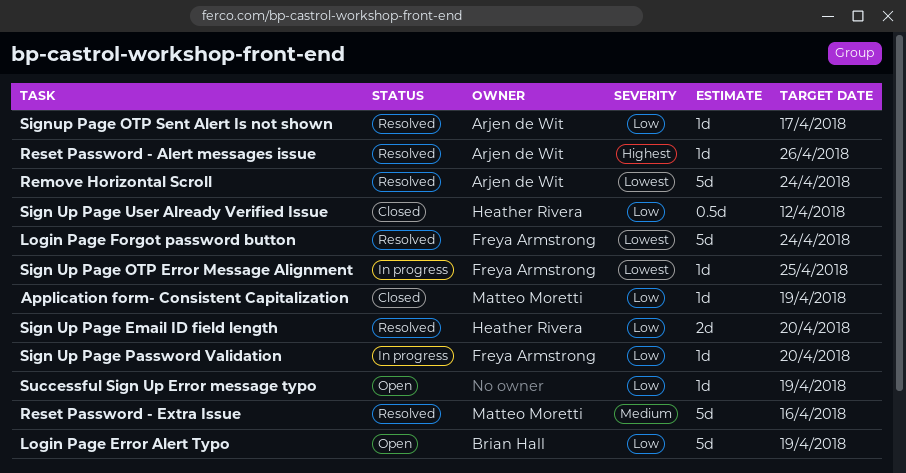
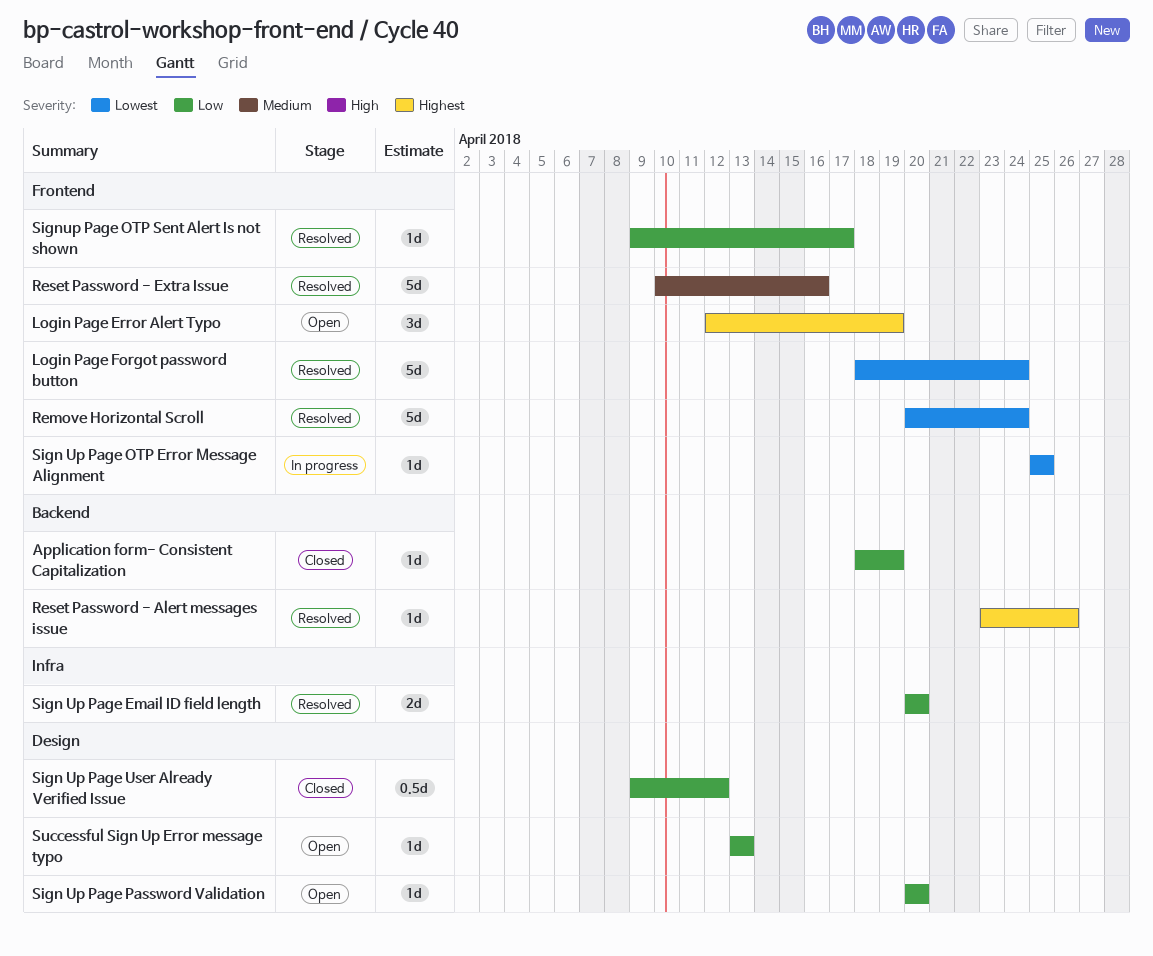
Login Page Error Alert Typo, priority: Low -> Highest
Login Page Error Alert Typo, estimate: 5d -> 3d
Sign Up Page Password Validation, status: In progress -> Open
Successful Sign Up Error message typo, due: Apr 19 -> Apr 13

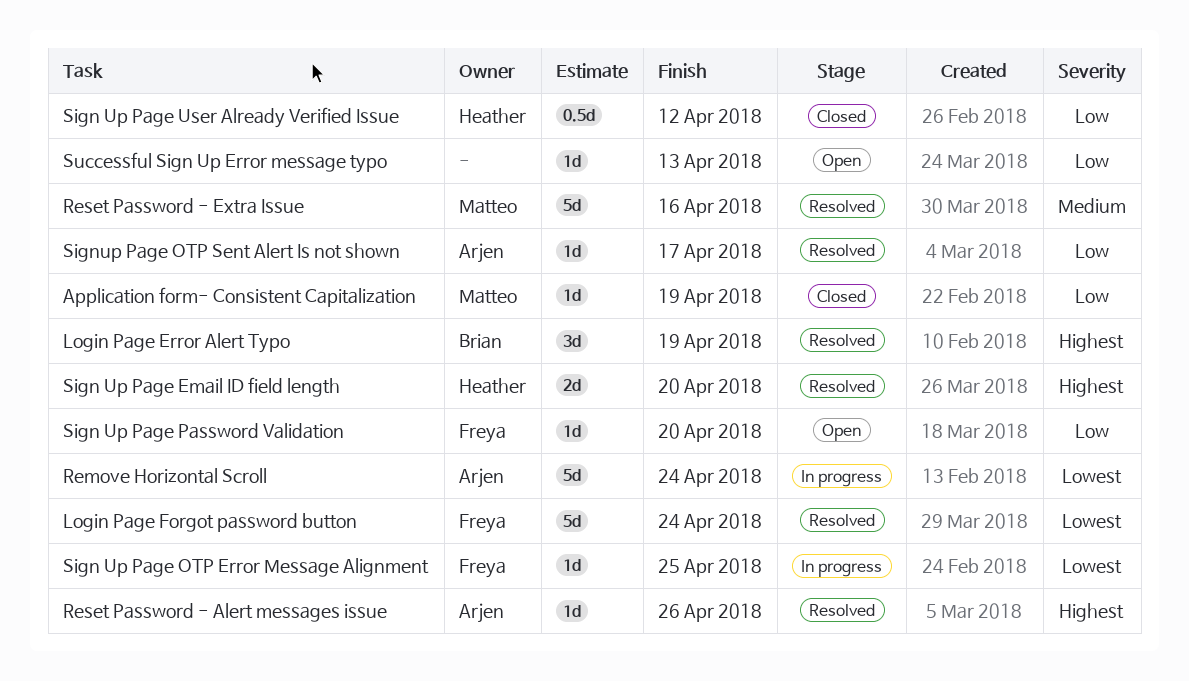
Login Page Error Alert Typo, status: Open -> Resolved
Remove Horizontal Scroll, status: Resolved -> In progress
Sign Up Page Email ID field length, priority: Low -> Highest

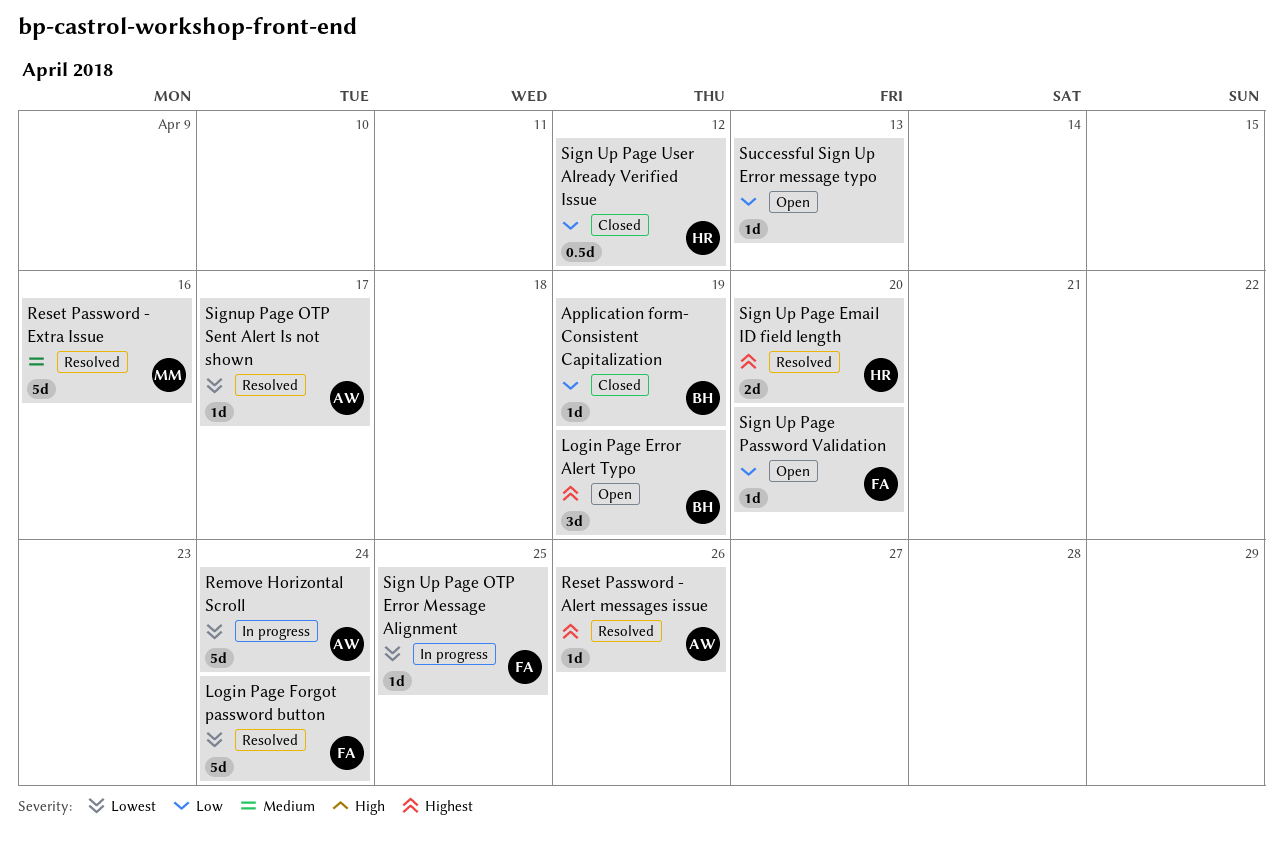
Application form- Consistent Capitalization, owner: Matteo -> Brian
Login Page Error Alert Typo, status: Resolved -> Open
Signup Page OTP Sent Alert Is not shown, priority: Low -> Lowest

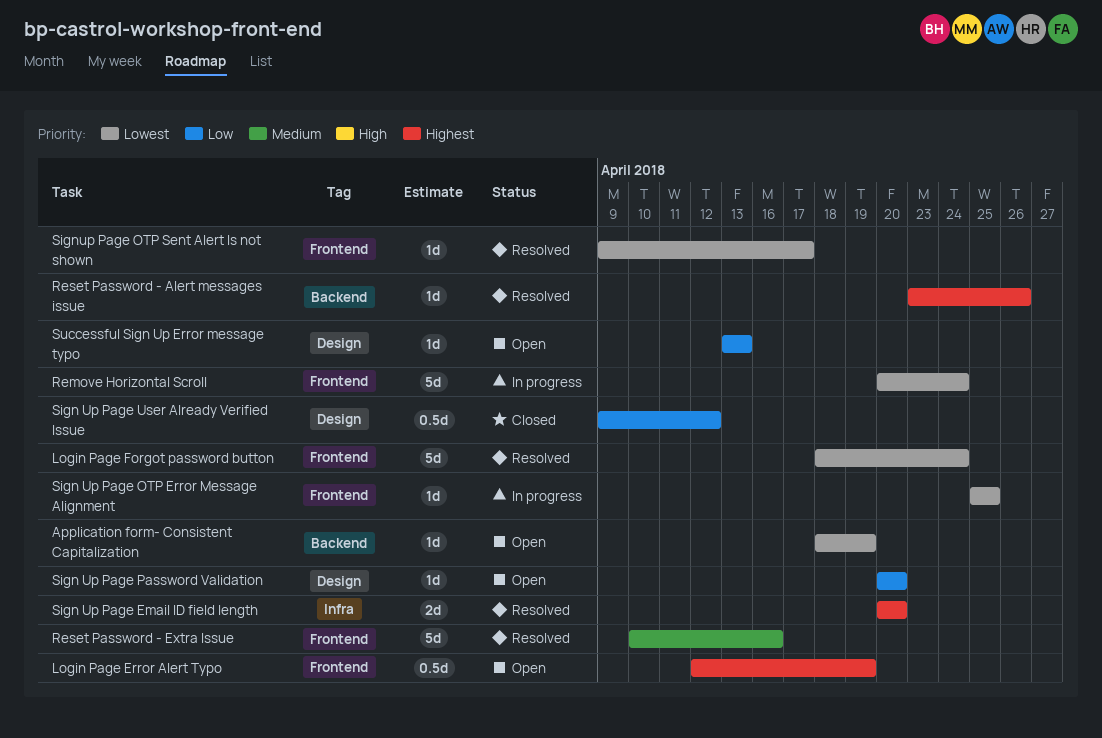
Application form- Consistent Capitalization, status: Closed -> Open
Application form- Consistent Capitalization, priority: Low -> Lowest
Login Page Error Alert Typo, estimate: 3d -> 0.5d

